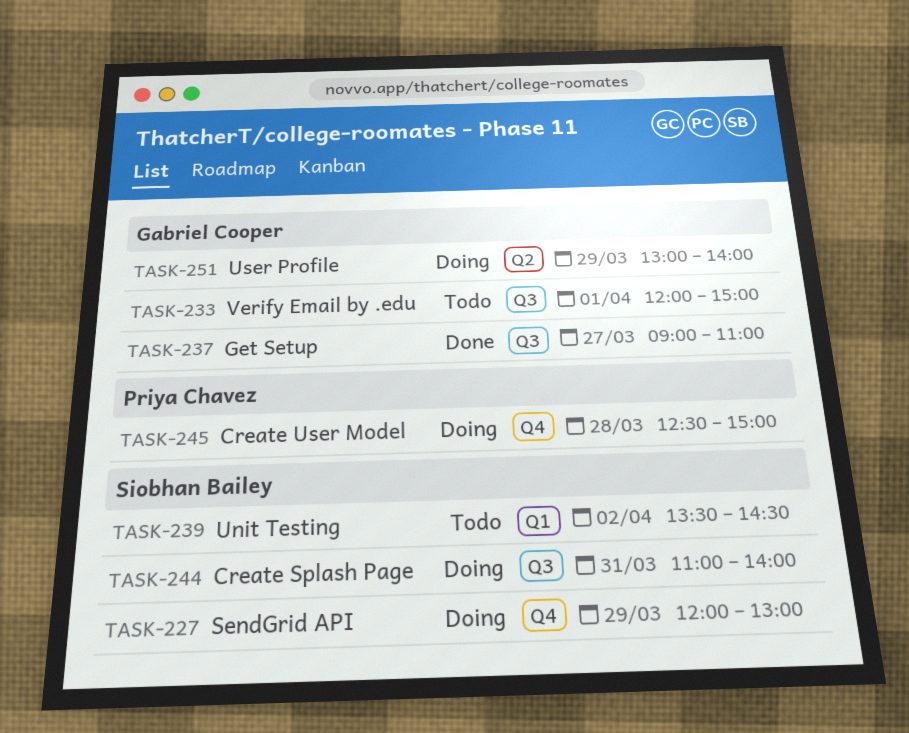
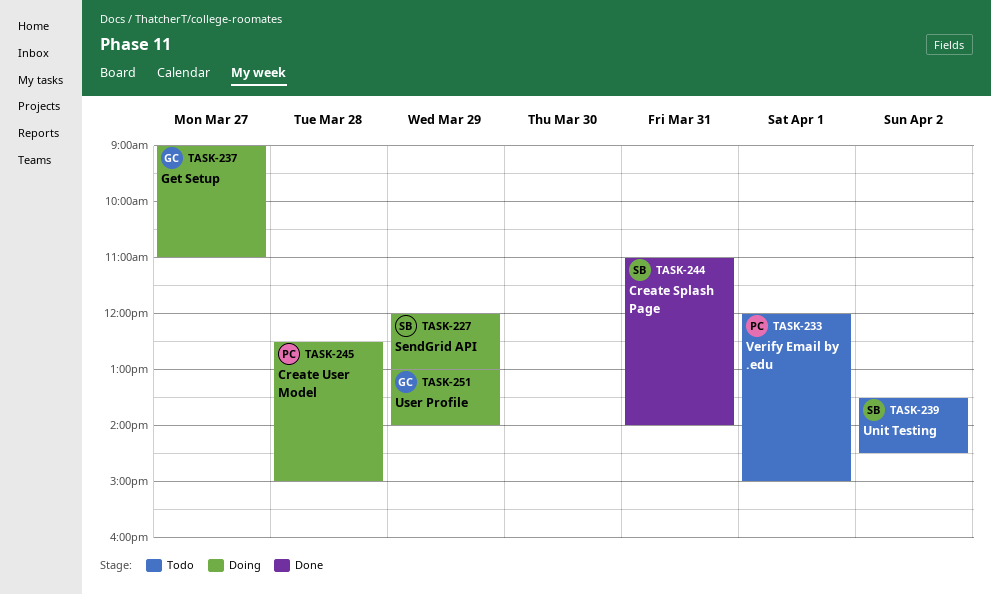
TASK-233, owner: Gabriel Cooper -> Priya Chavez
TASK-237, status: Done -> Doing
TASK-244, status: Doing -> Done

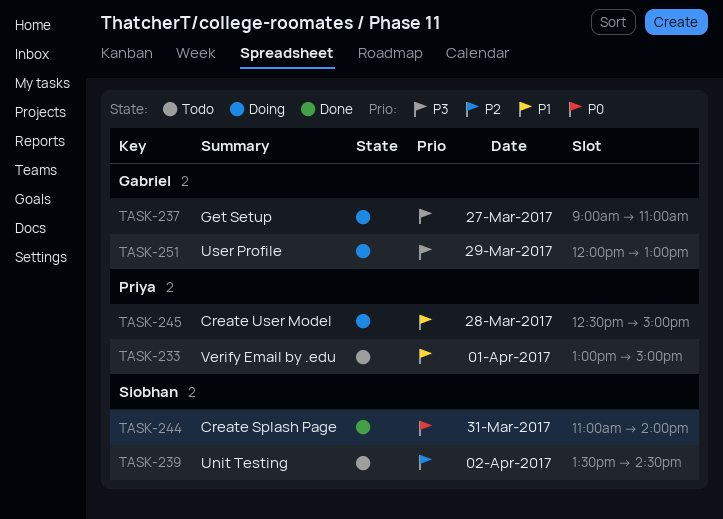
TASK-227: present -> none
TASK-233, begins: 12:00 -> 13:00
TASK-251, begins: 13:00 -> 12:00
TASK-251, ends: 14:00 -> 13:00

